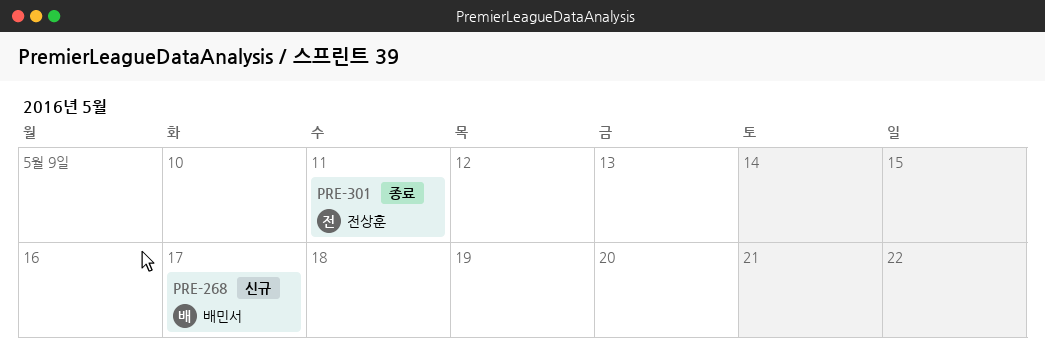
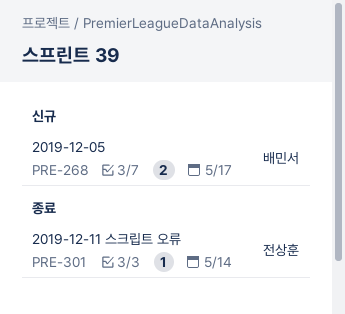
PRE-301, due: May 11 -> May 14

